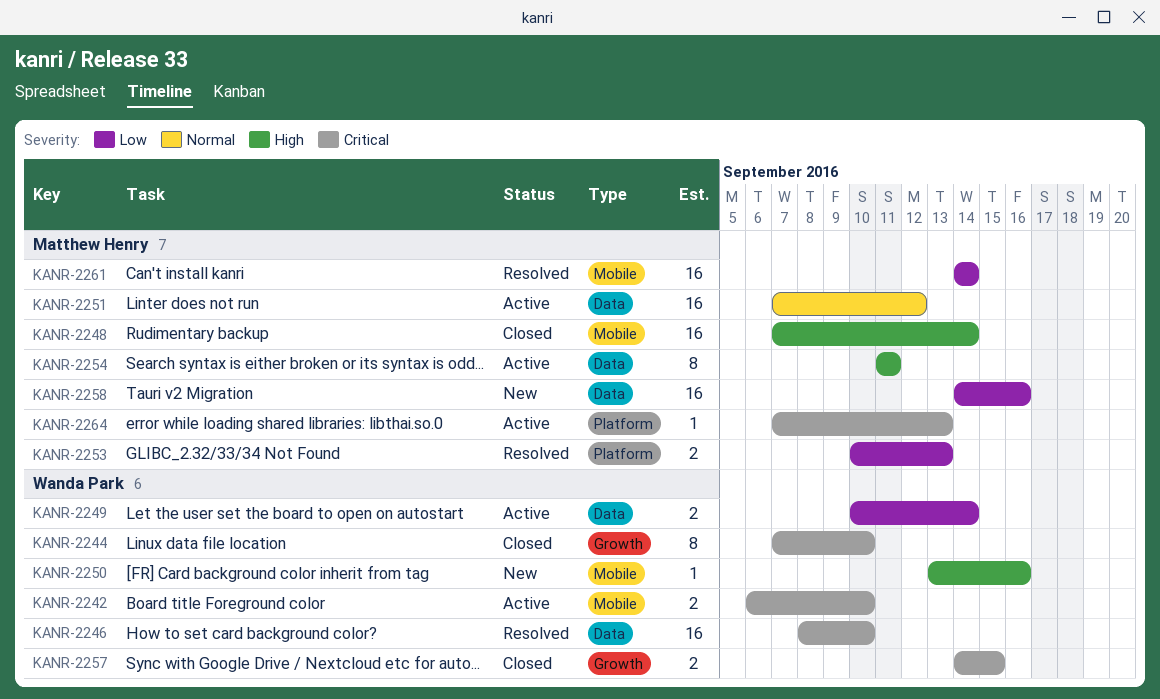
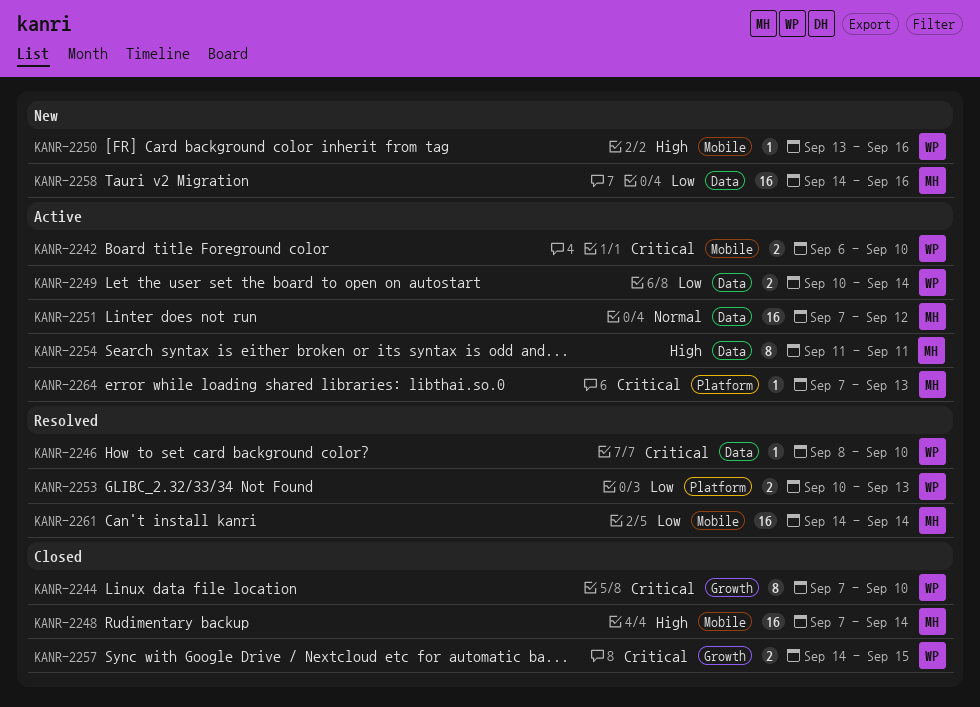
KANR-2246, estimate: 16 -> 1
KANR-2253, owner: Matthew Henry -> Wanda Park

